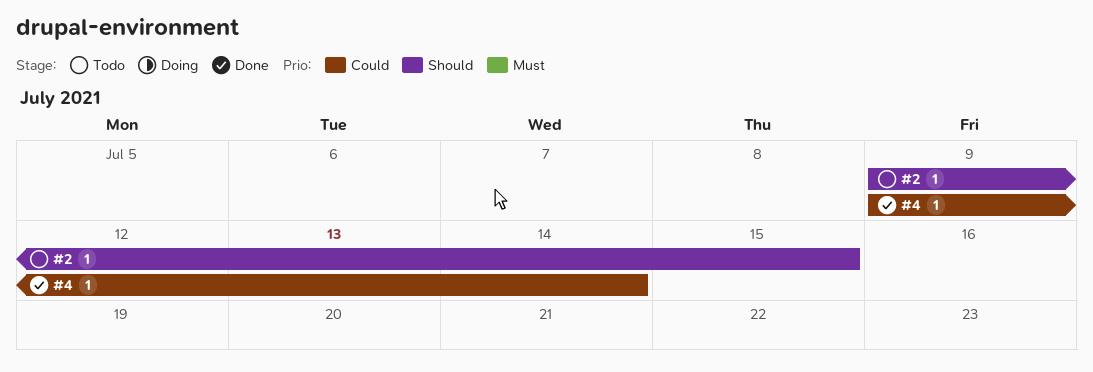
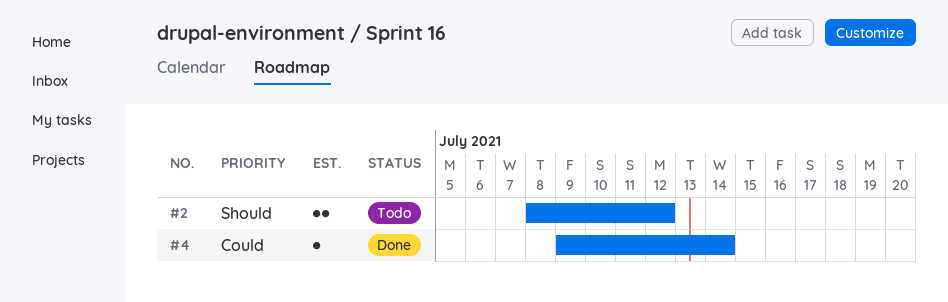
#2, estimate: 1 -> 2
#2, start: Jul 9 -> Jul 8
#2, due: Jul 15 -> Jul 12

